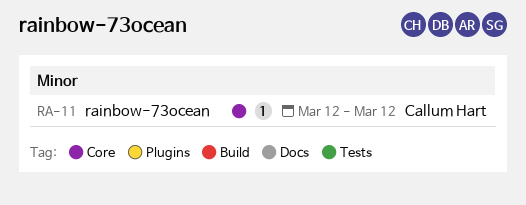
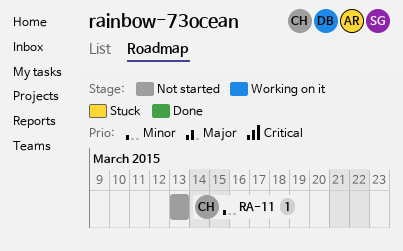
RA-11, start: Mar 12 -> Mar 13
RA-11, due: Mar 12 -> Mar 13

